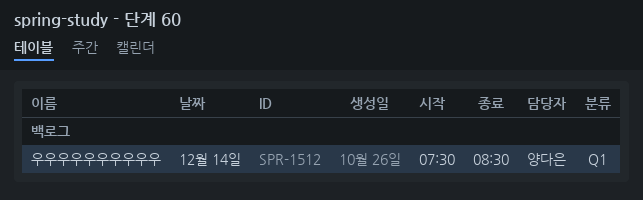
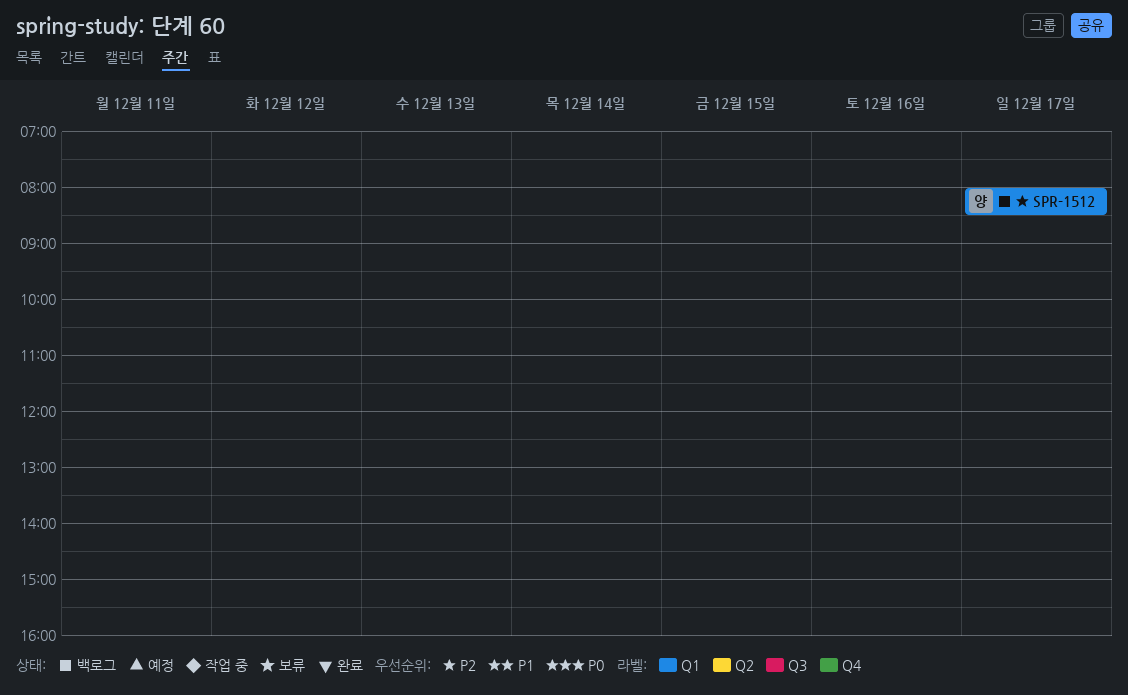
SPR-1512, day: Dec 14 -> Dec 17
SPR-1512, begins: 07:30 -> 08:00

